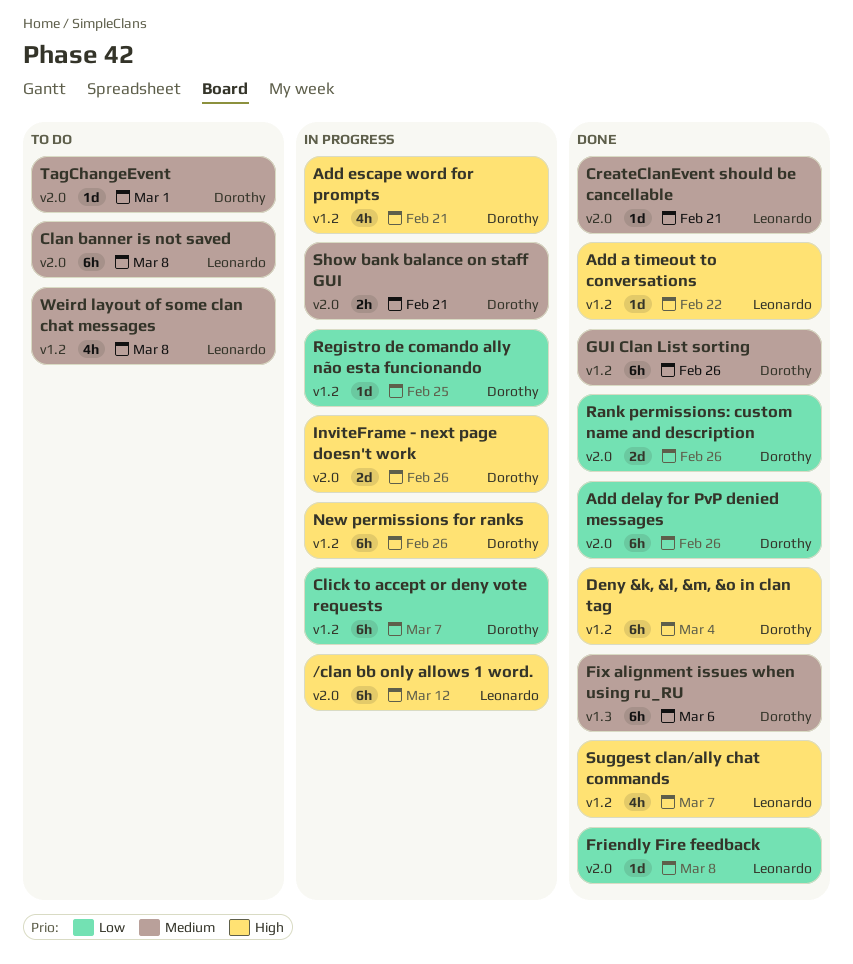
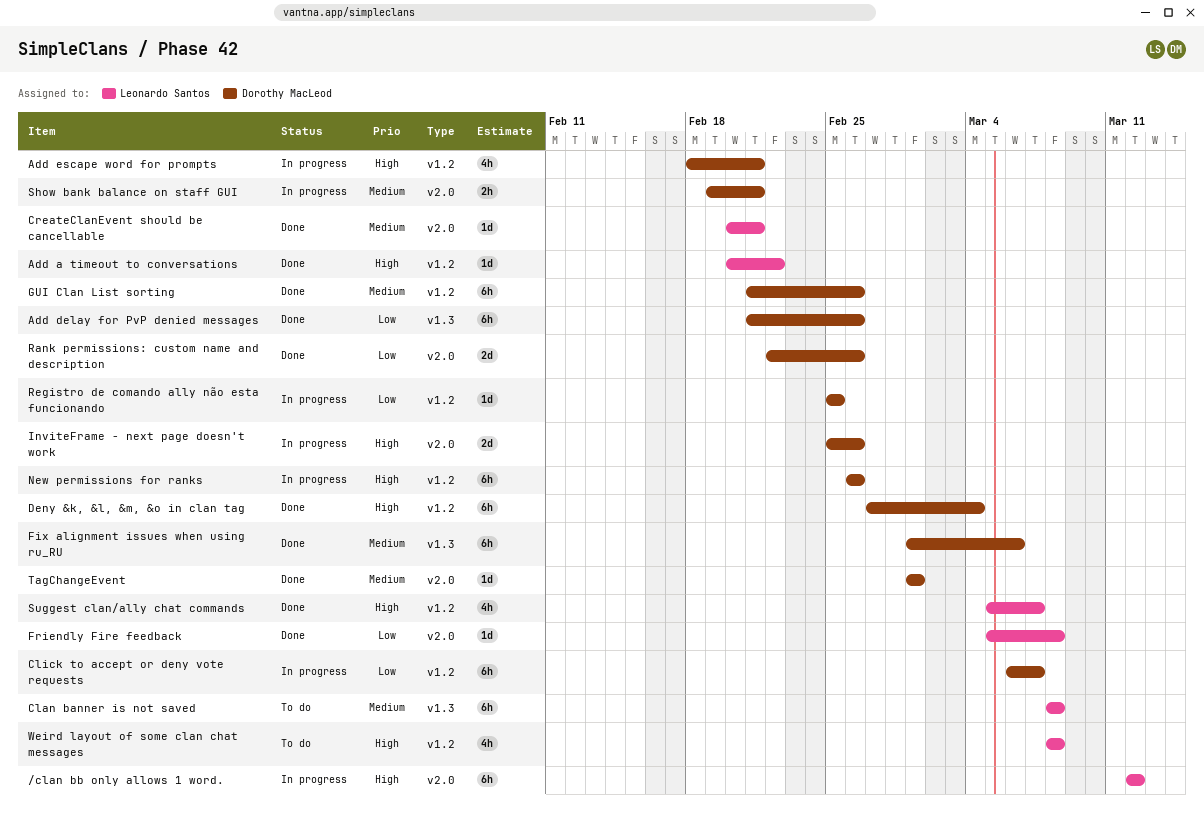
Add delay for PvP denied messages, label: v2.0 -> v1.3
Clan banner is not saved, label: v2.0 -> v1.3
TagChangeEvent, status: To do -> Done
Weird layout of some clan chat messages, priority: Medium -> High

